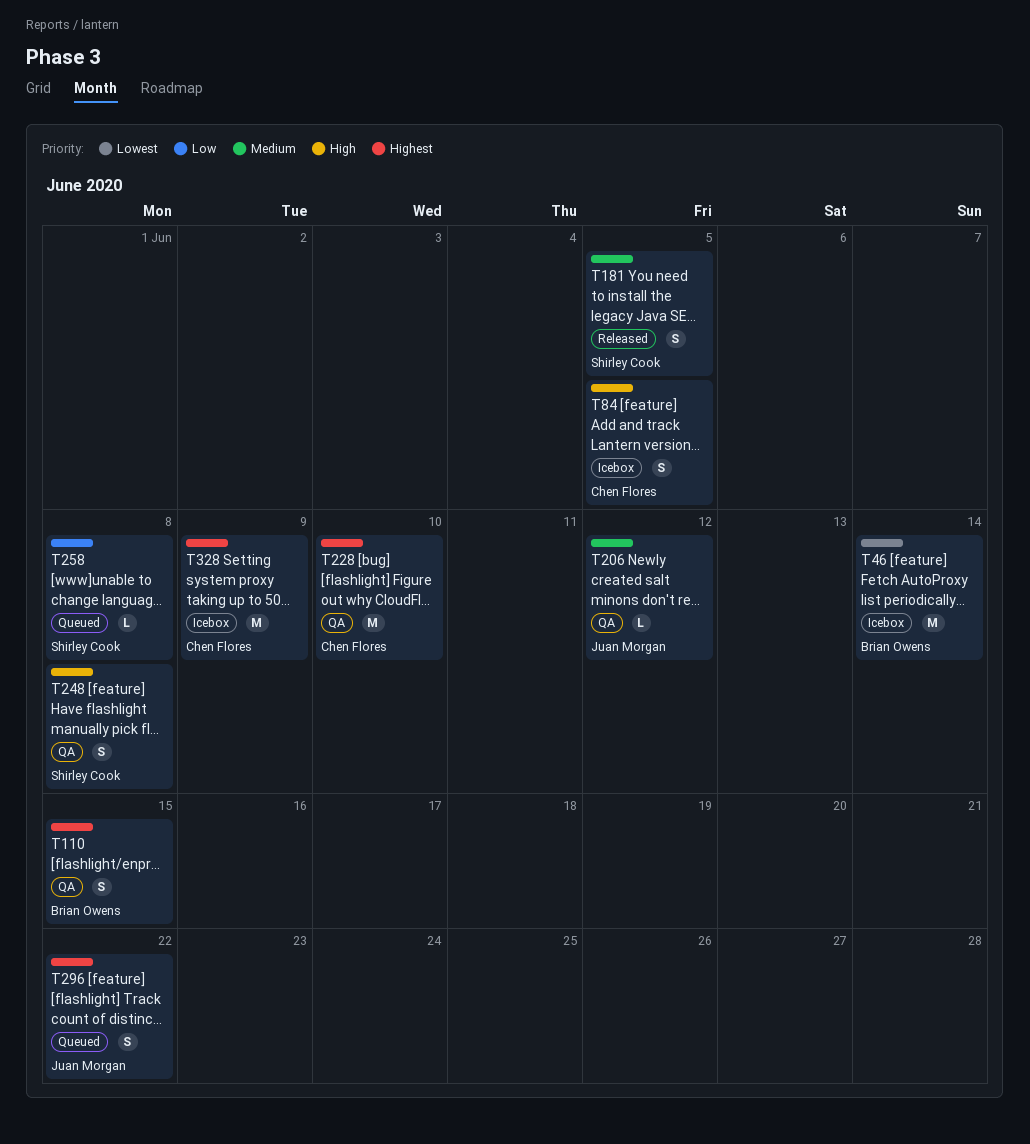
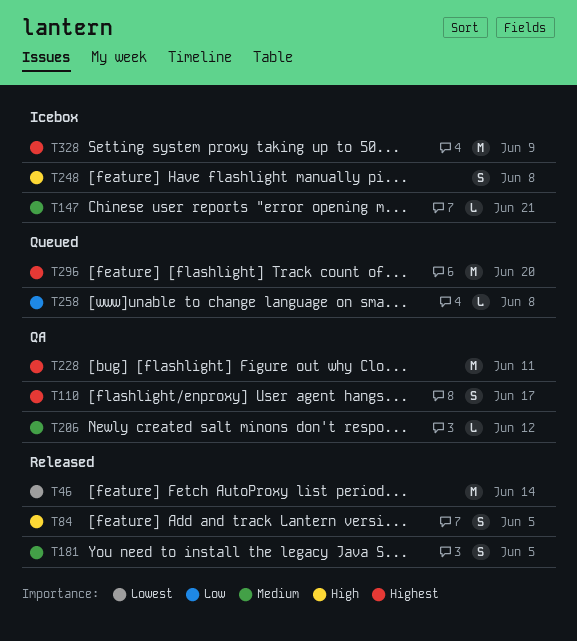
T46, status: Icebox -> Released
T84, status: Icebox -> Released
T110, due: Jun 15 -> Jun 17
T147: none -> present
T228, due: Jun 10 -> Jun 11
T248, status: QA -> Icebox
T296, estimate: S -> M
T296, due: Jun 22 -> Jun 20

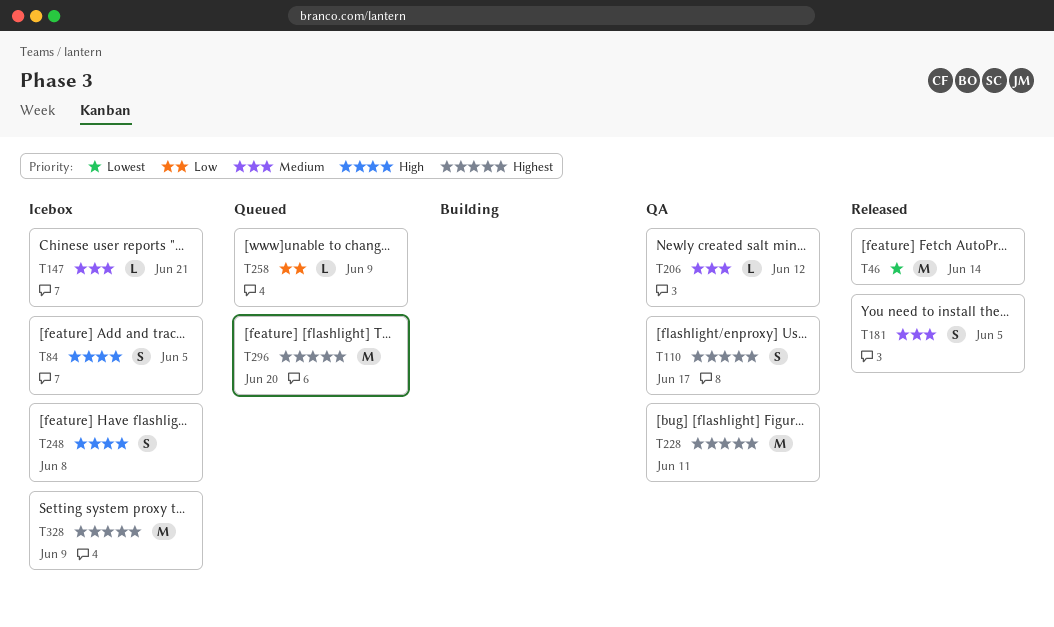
T84, status: Released -> Icebox
T258, due: Jun 8 -> Jun 9

